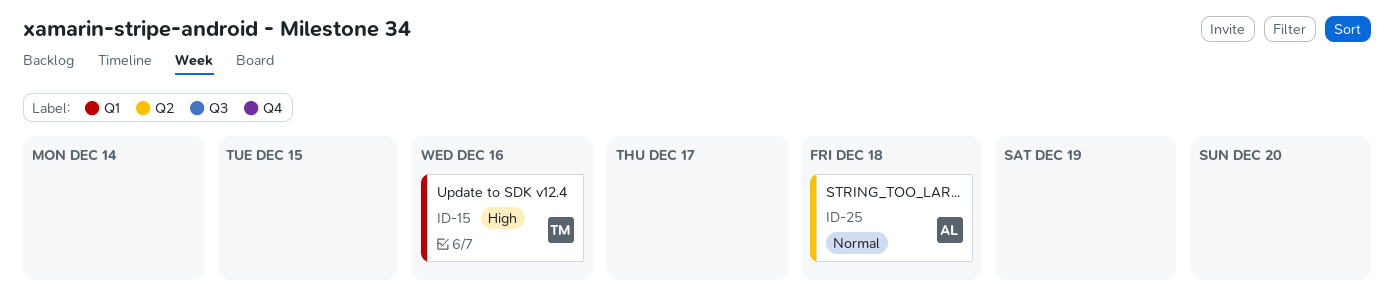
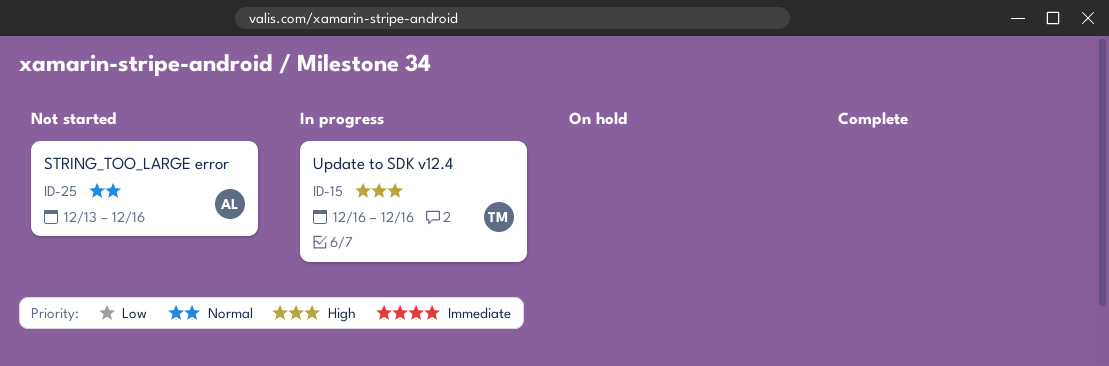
ID-25, due: Dec 18 -> Dec 16

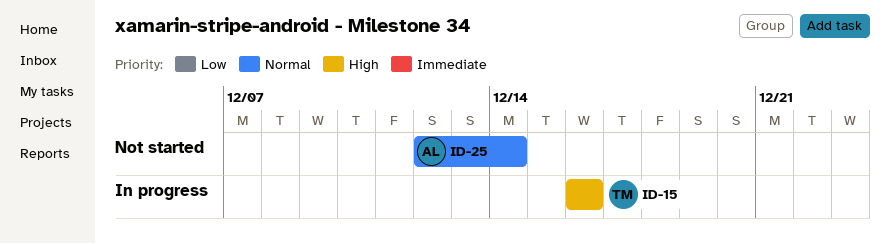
ID-25, start: Dec 13 -> Dec 12
ID-25, due: Dec 16 -> Dec 14

